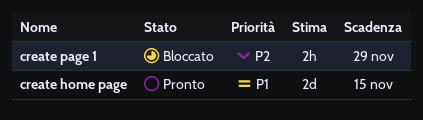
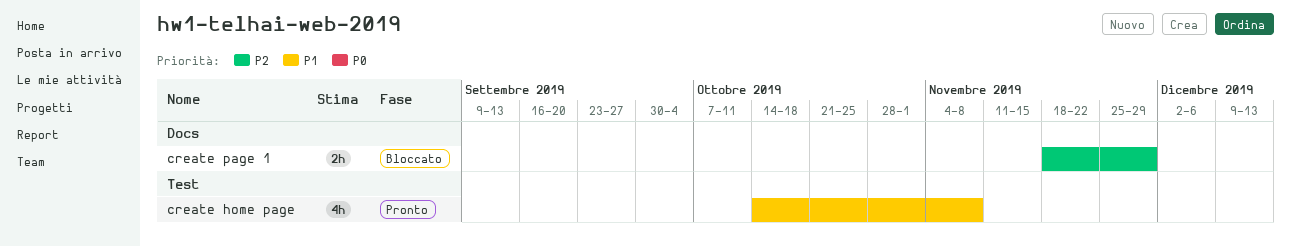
create home page, estimate: 2d -> 4h
create home page, due: Nov 15 -> Nov 8

